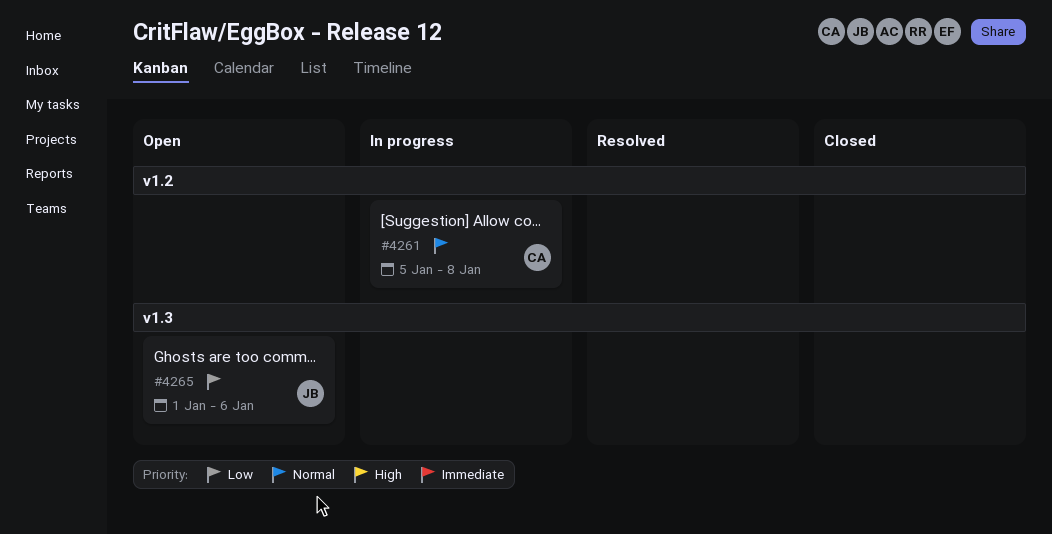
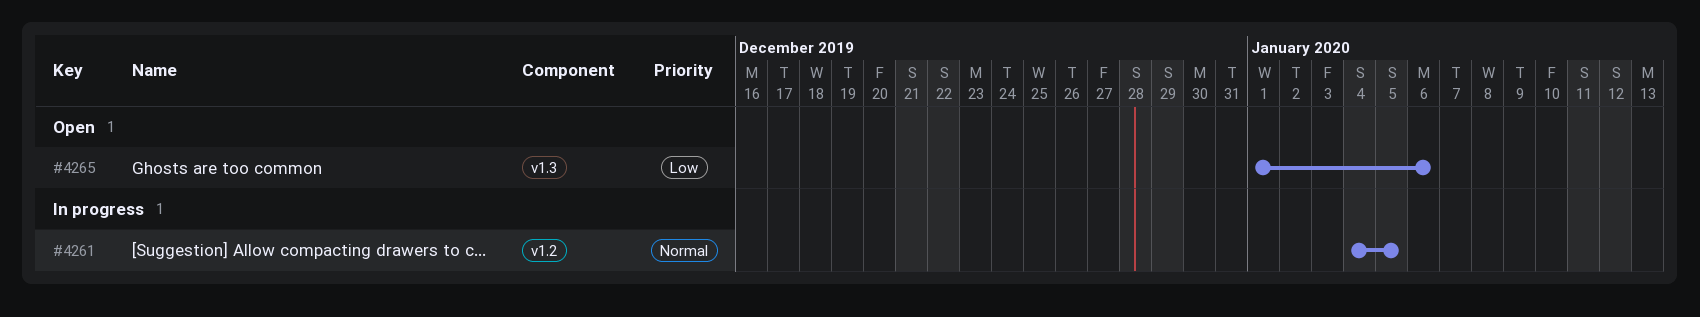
#4261, start: Jan 5 -> Jan 4
#4261, due: Jan 8 -> Jan 5

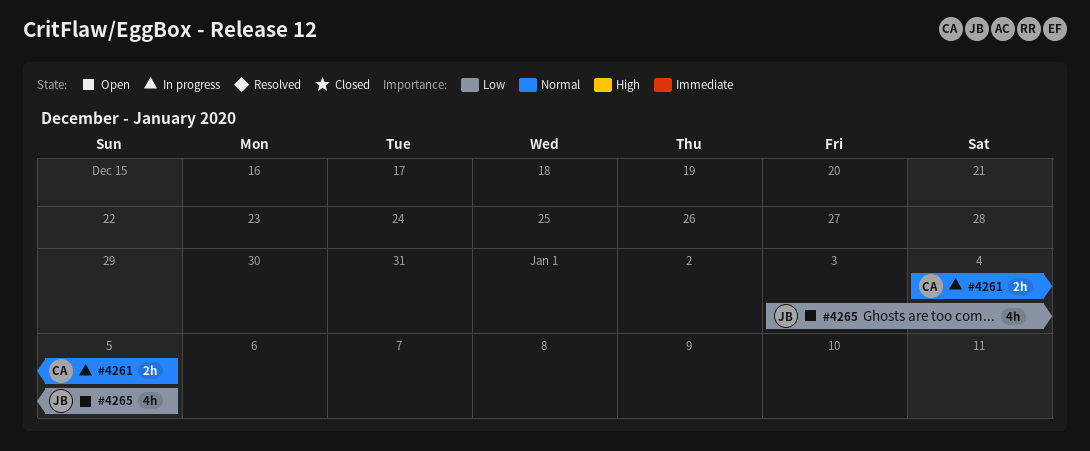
#4265, start: Jan 1 -> Jan 3
#4265, due: Jan 6 -> Jan 5

